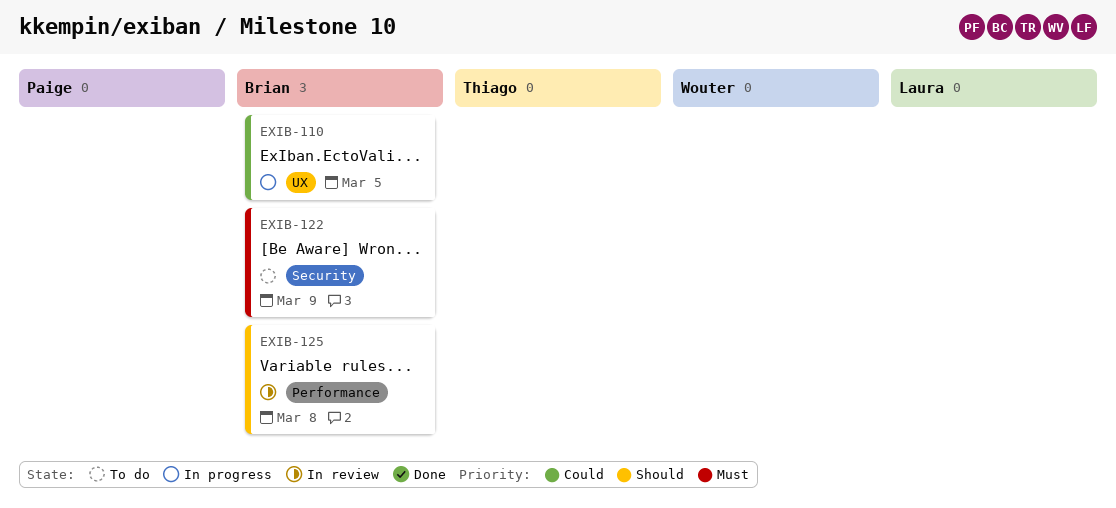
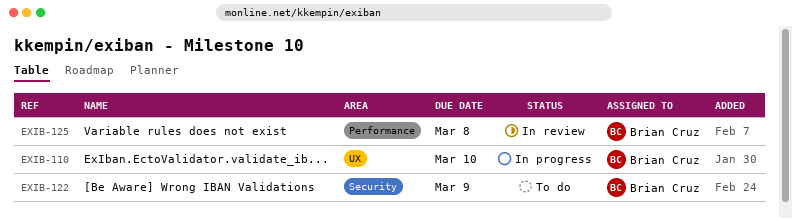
EXIB-110, due: Mar 5 -> Mar 10

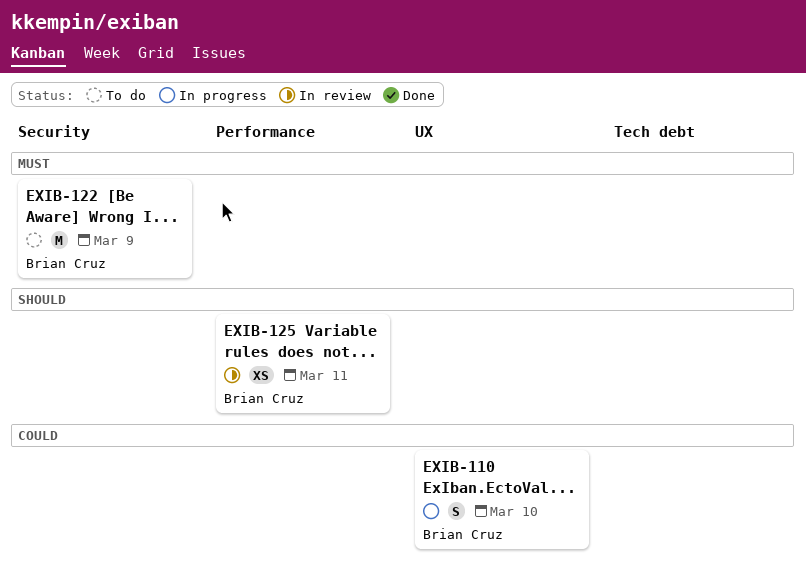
EXIB-125, due: Mar 8 -> Mar 11

